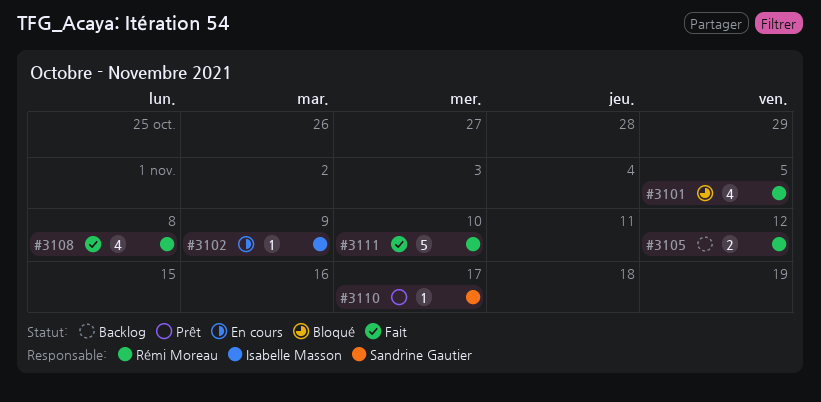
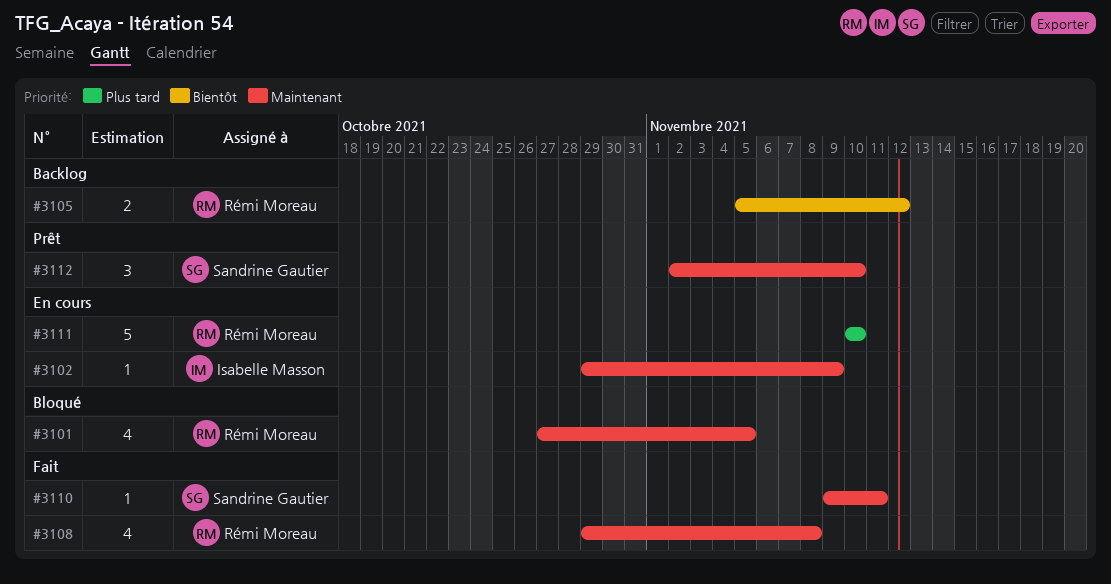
#3110, status: Prêt -> Fait
#3110, due: Nov 17 -> Nov 11
#3111, status: Fait -> En cours
#3112: none -> present

